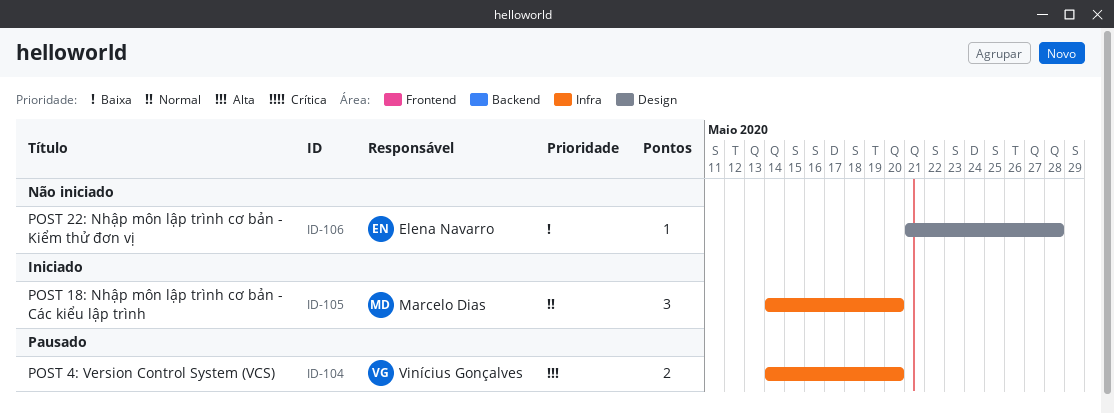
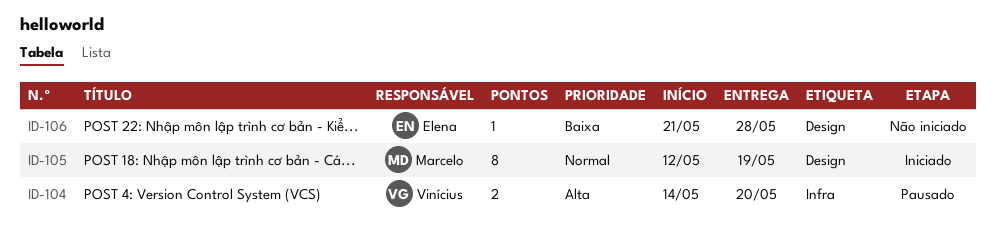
ID-105, label: Infra -> Design
ID-105, estimate: 3 -> 8
ID-105, start: May 14 -> May 12
ID-105, due: May 20 -> May 19

